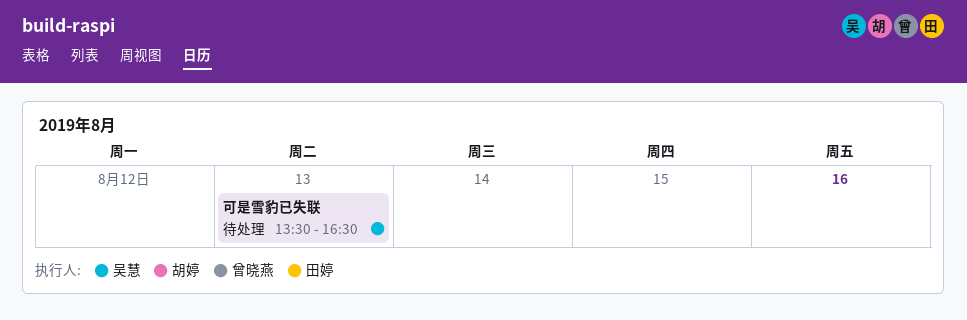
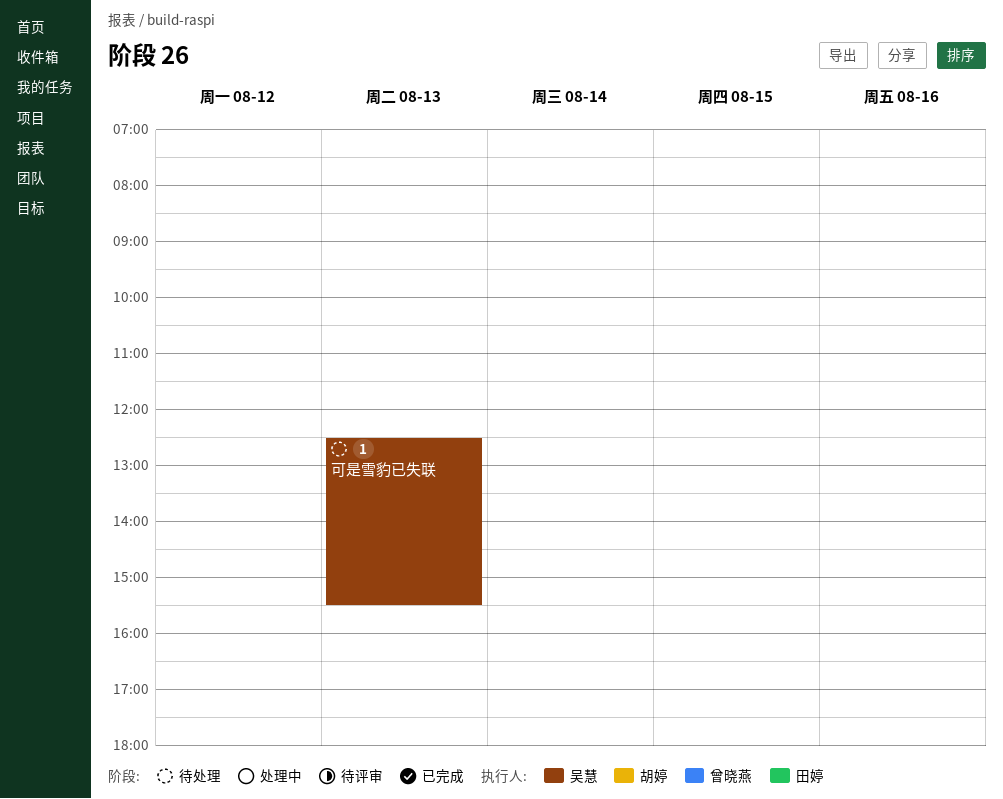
可是雪豹已失联, begins: 13:30 -> 12:30
可是雪豹已失联, ends: 16:30 -> 15:30

